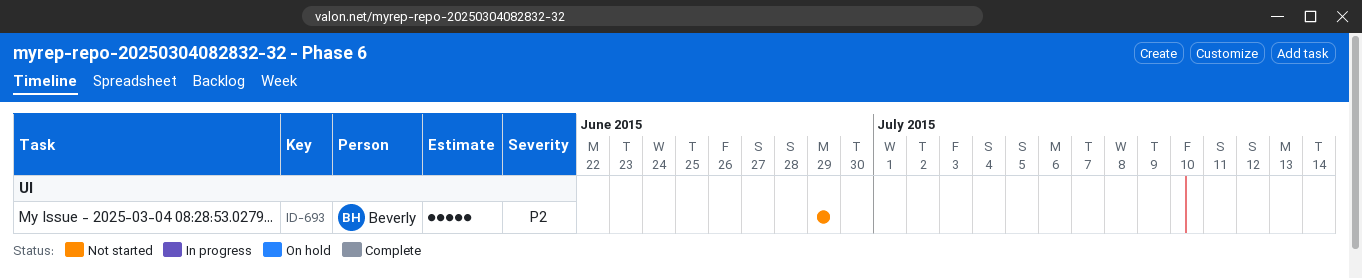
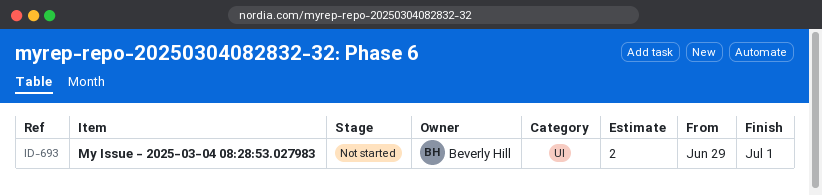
ID-693, estimate: 5 -> 2
ID-693, due: Jun 29 -> Jul 1

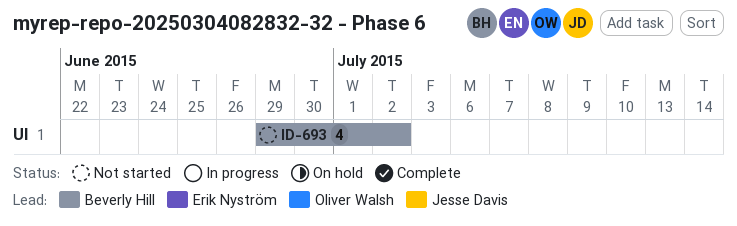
ID-693, estimate: 2 -> 4
ID-693, due: Jul 1 -> Jul 2

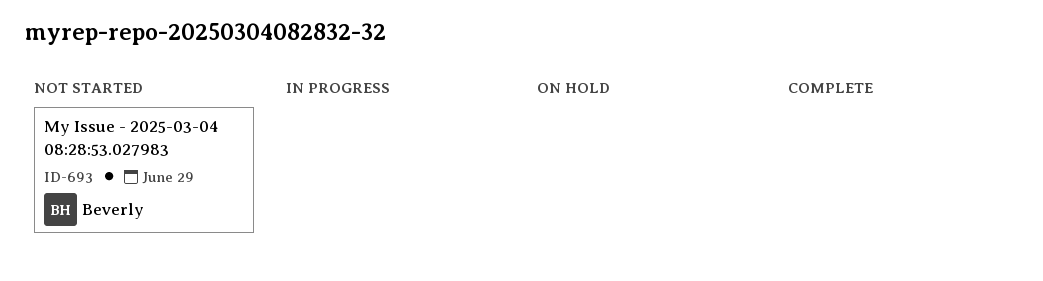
ID-693, estimate: 4 -> 1
ID-693, due: Jul 2 -> Jun 29

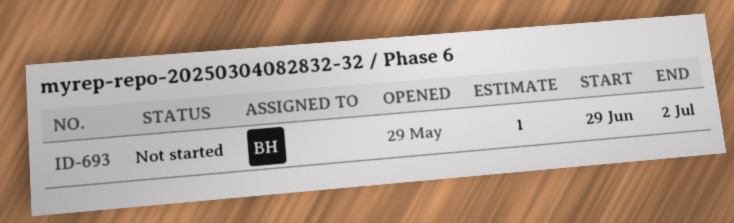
ID-693, due: Jun 29 -> Jul 2

